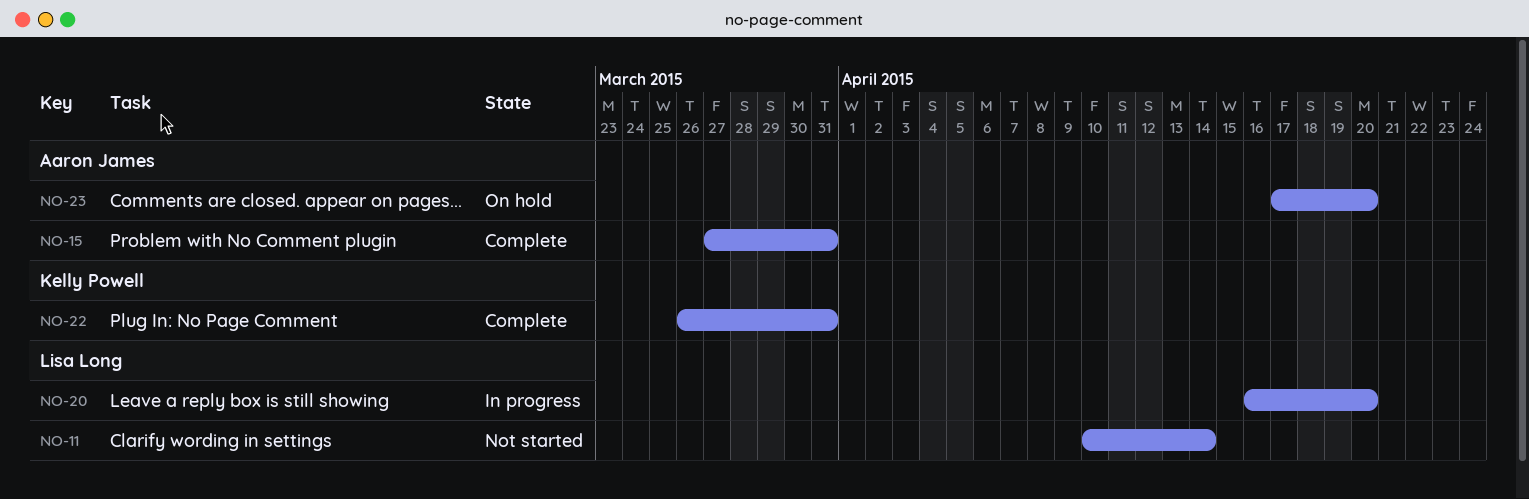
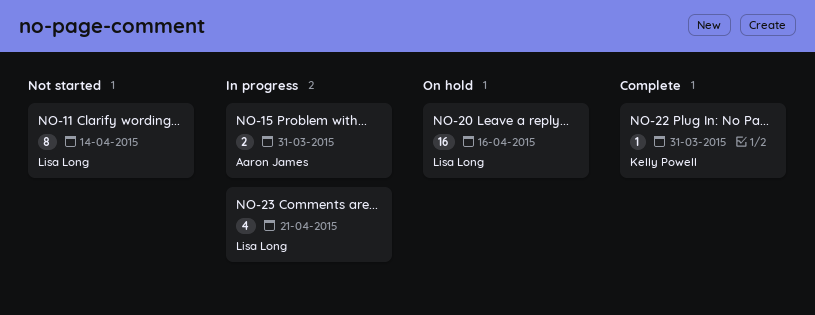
NO-15, status: Complete -> In progress
NO-20, status: In progress -> On hold
NO-20, due: Apr 20 -> Apr 16
NO-23, status: On hold -> In progress
NO-23, owner: Aaron James -> Lisa Long
NO-23, due: Apr 20 -> Apr 21

